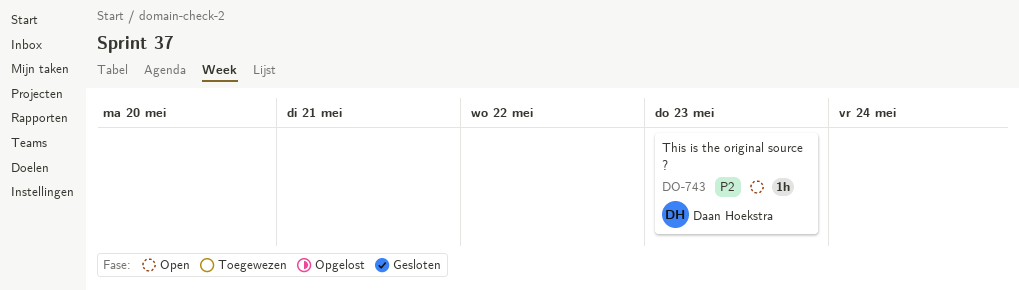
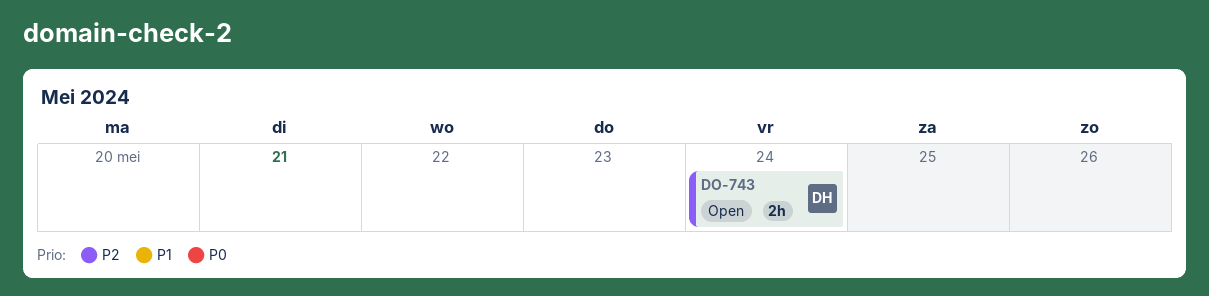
DO-743, estimate: 1h -> 2h
DO-743, due: May 23 -> May 24

